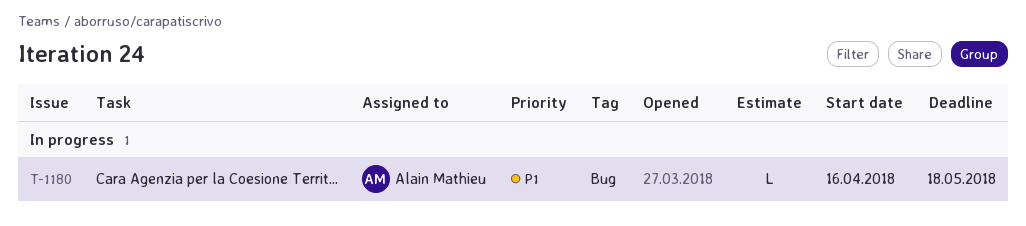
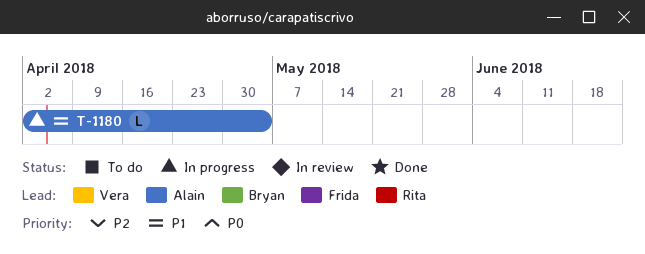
T-1180, start: Apr 16 -> Apr 2
T-1180, due: May 18 -> May 4

